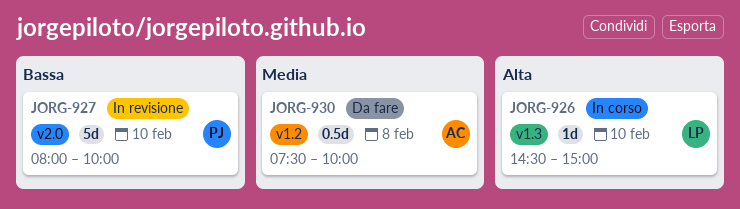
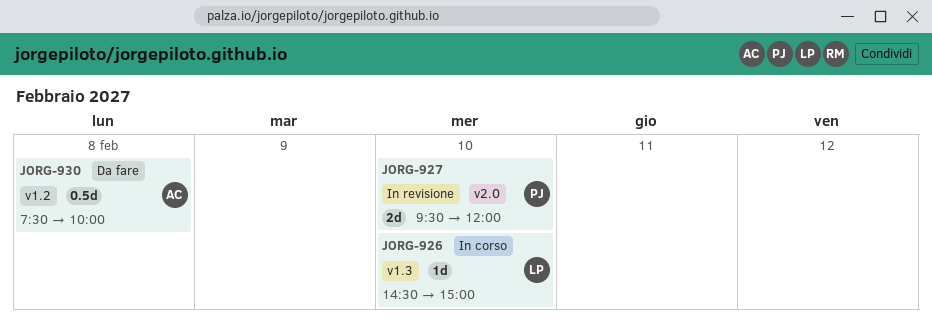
JORG-927, estimate: 5d -> 2d
JORG-927, begins: 08:00 -> 09:30
JORG-927, ends: 10:00 -> 12:00

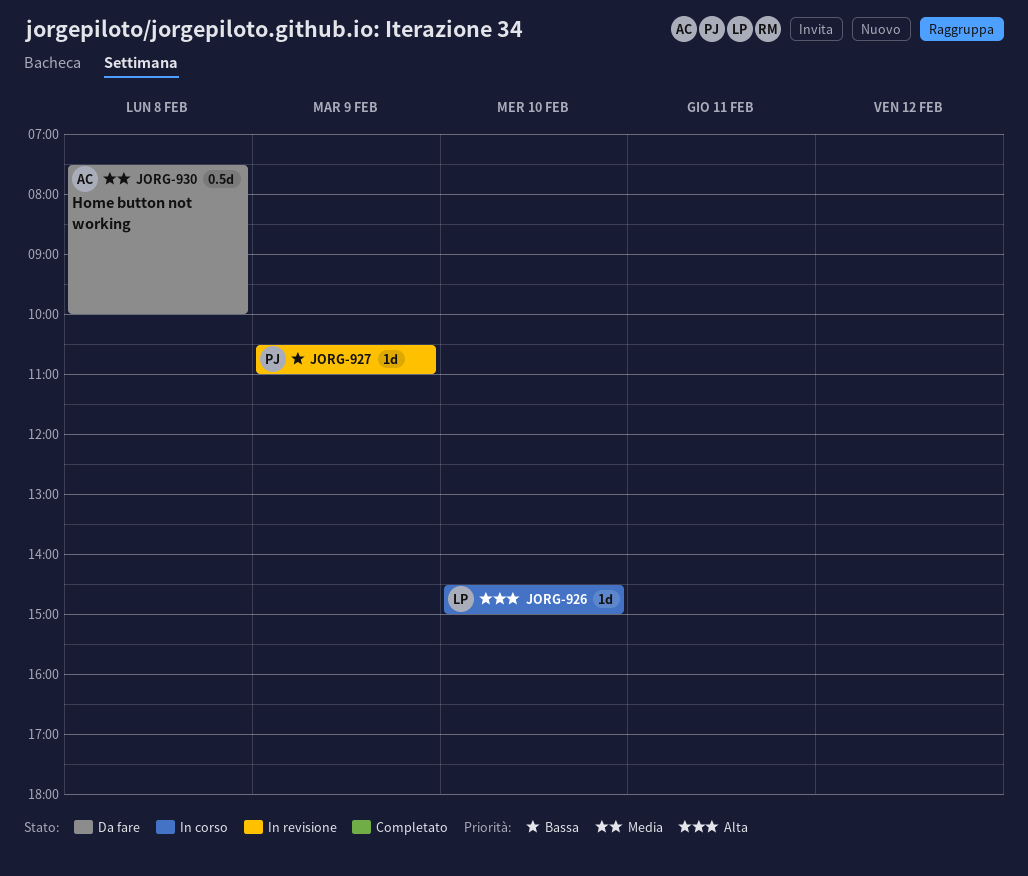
JORG-927, estimate: 2d -> 1d
JORG-927, day: Feb 10 -> Feb 9
JORG-927, begins: 09:30 -> 10:30
JORG-927, ends: 12:00 -> 11:00

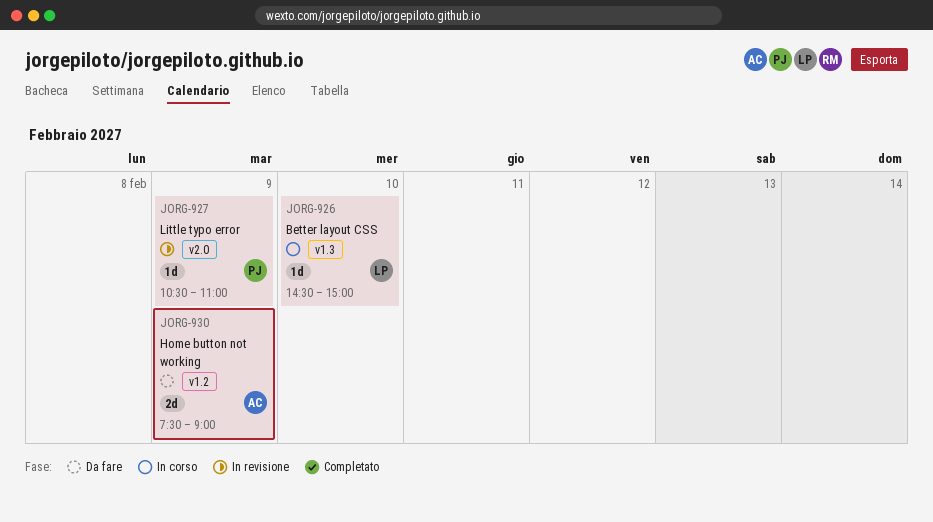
JORG-930, estimate: 0.5d -> 2d
JORG-930, day: Feb 8 -> Feb 9
JORG-930, ends: 10:00 -> 09:00

